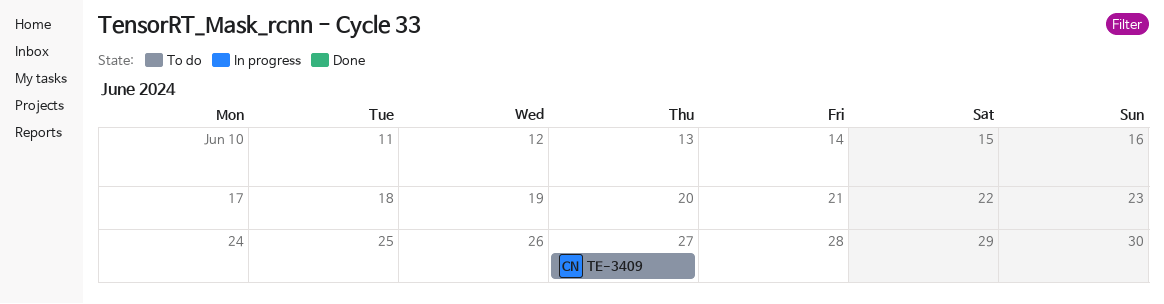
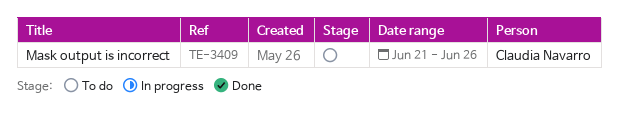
TE-3409, start: Jun 27 -> Jun 21
TE-3409, due: Jun 27 -> Jun 26

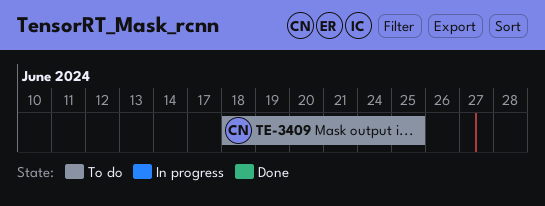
TE-3409, start: Jun 21 -> Jun 18
TE-3409, due: Jun 26 -> Jun 25

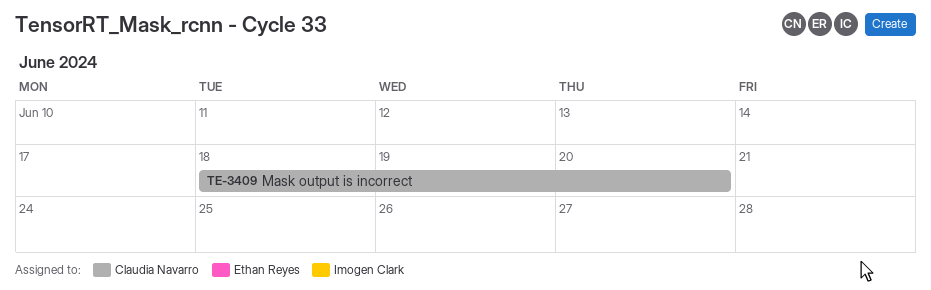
TE-3409, due: Jun 25 -> Jun 20

